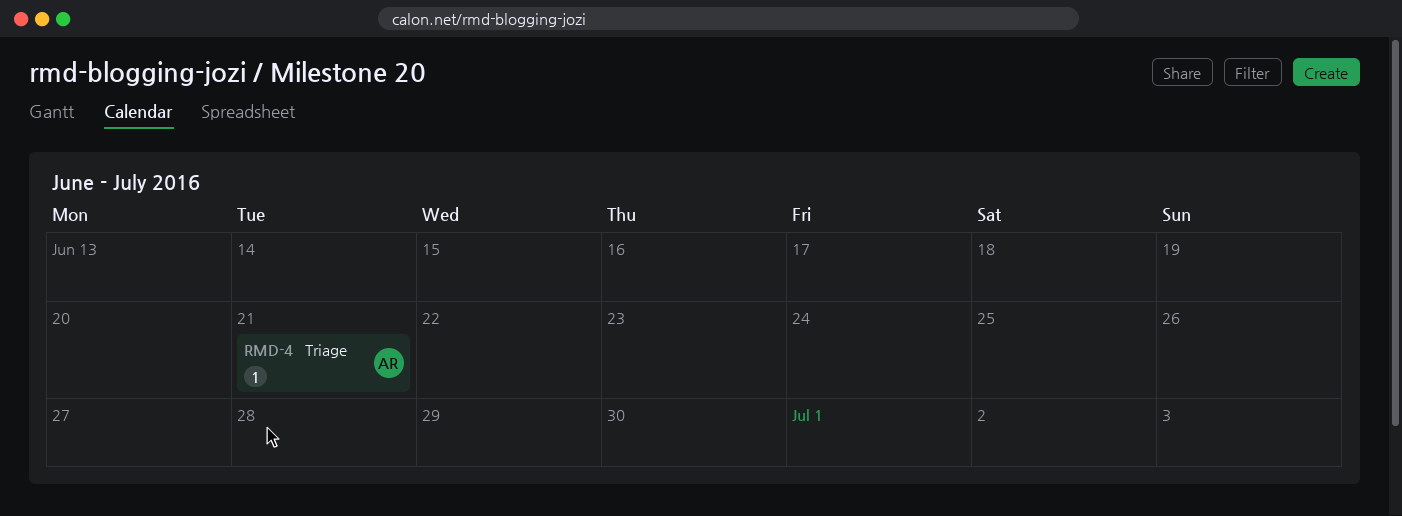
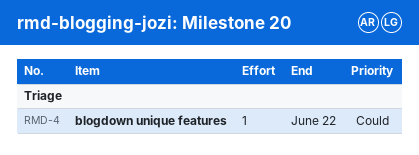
RMD-4, due: Jun 21 -> Jun 22

